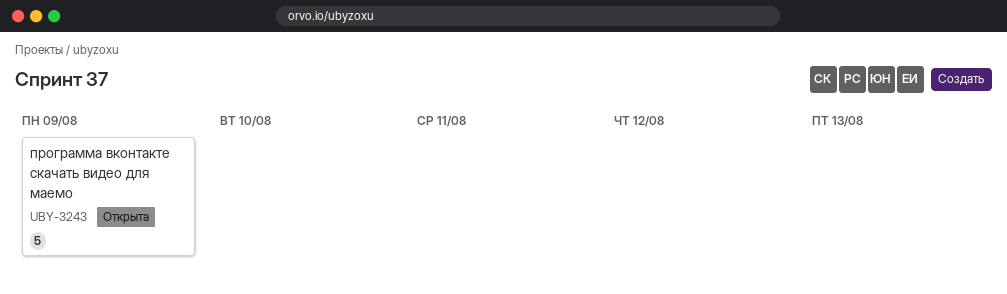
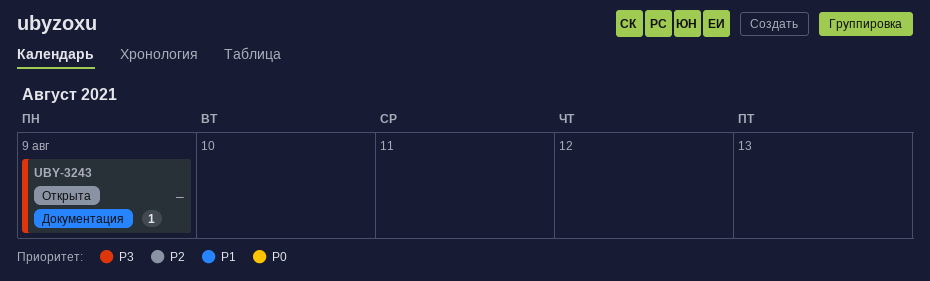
UBY-3243, estimate: 5 -> 1

